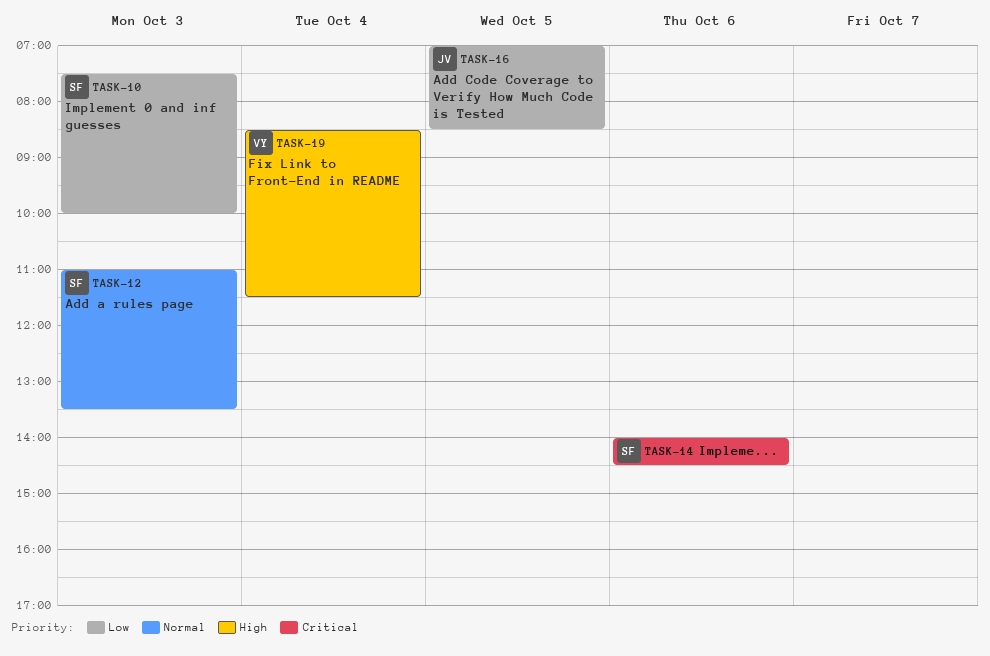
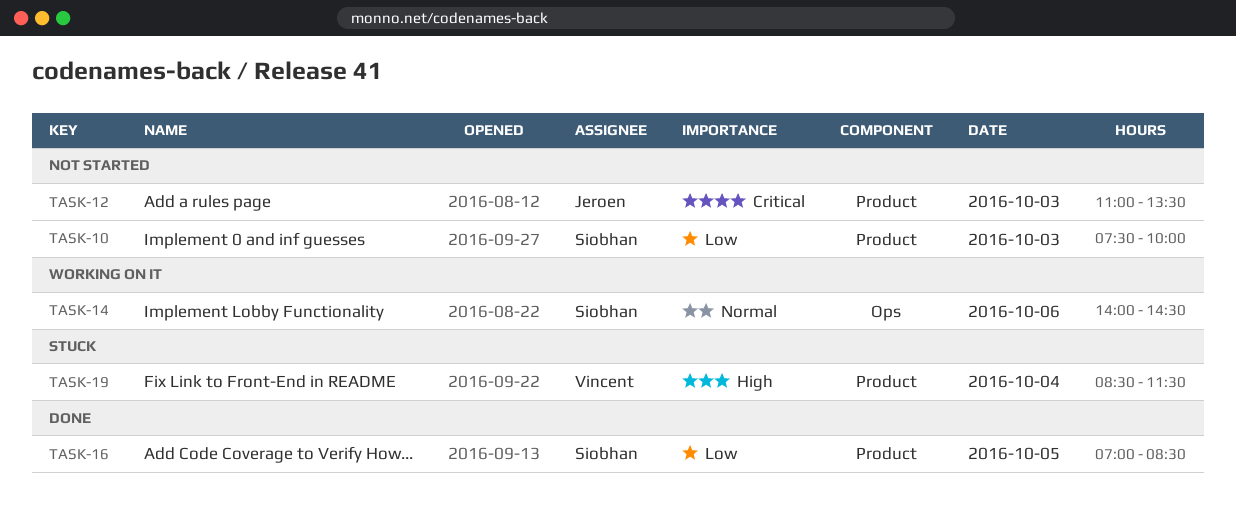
TASK-12, owner: Siobhan -> Jeroen
TASK-12, priority: Normal -> Critical
TASK-14, priority: Critical -> Normal
TASK-16, owner: Jeroen -> Siobhan

